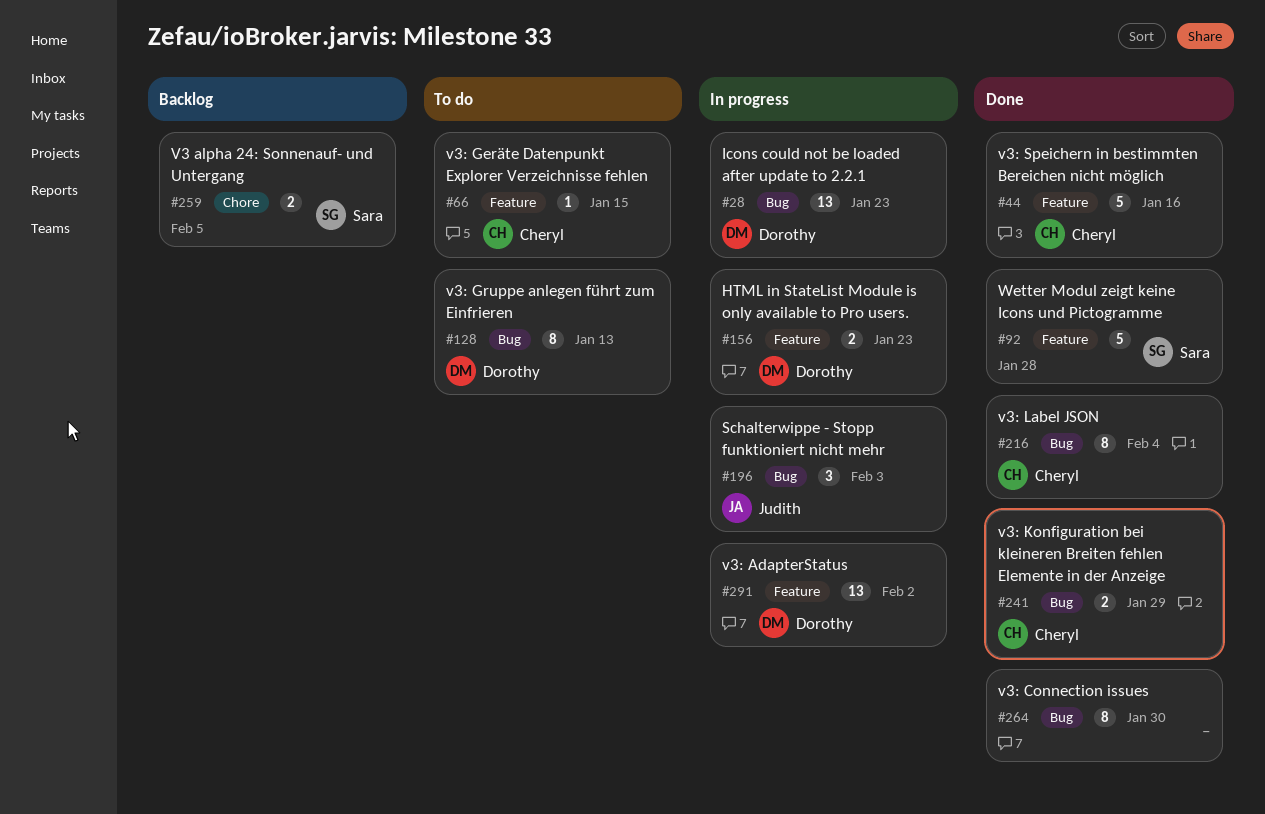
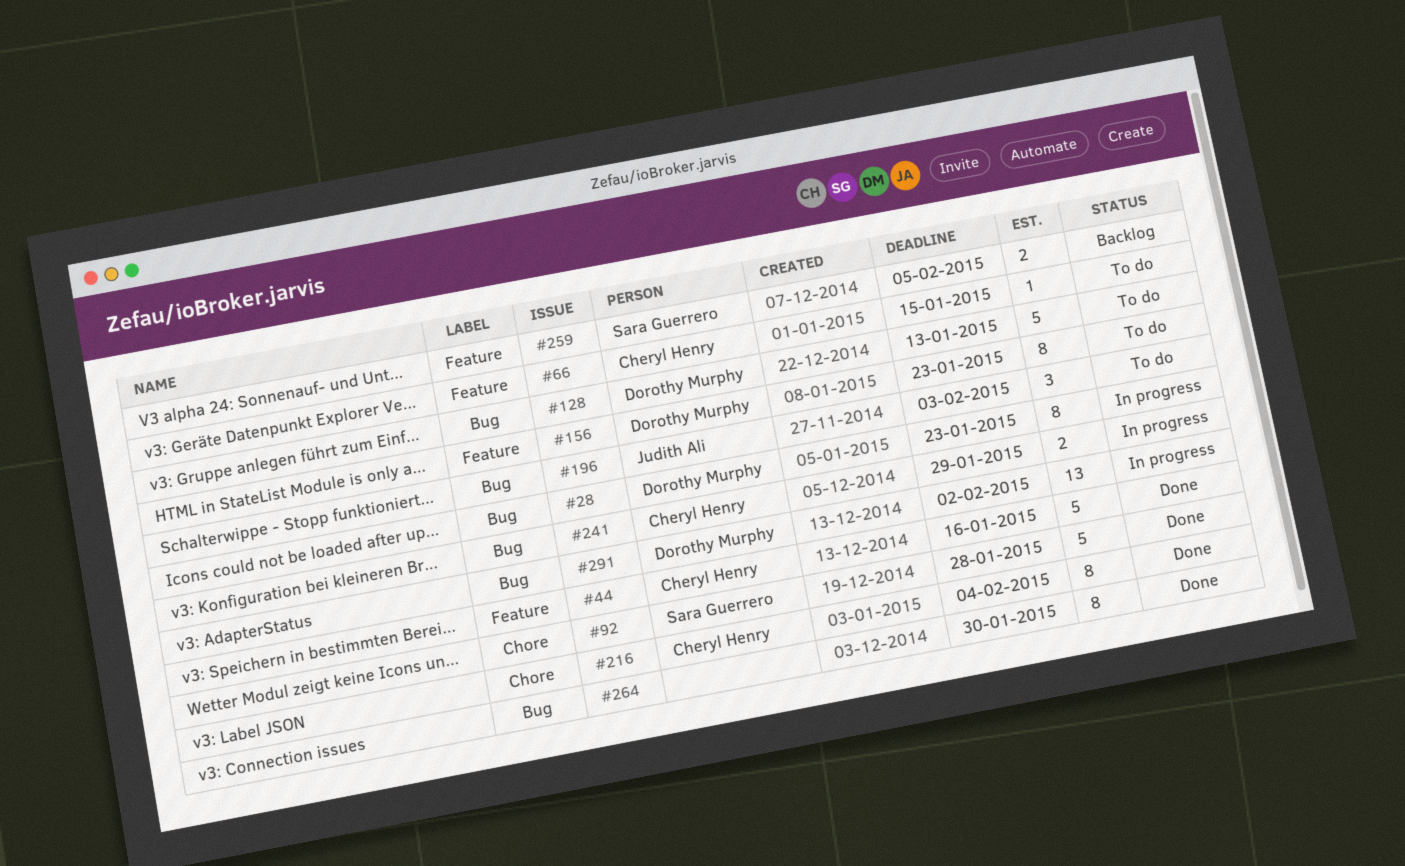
#28, estimate: 13 -> 8
#92, label: Feature -> Chore
#128, estimate: 8 -> 5
#156, status: In progress -> To do
#156, estimate: 2 -> 8
#196, status: In progress -> To do
#216, label: Bug -> Chore
#241, status: Done -> In progress
#259, label: Chore -> Feature
#291, label: Feature -> Bug

